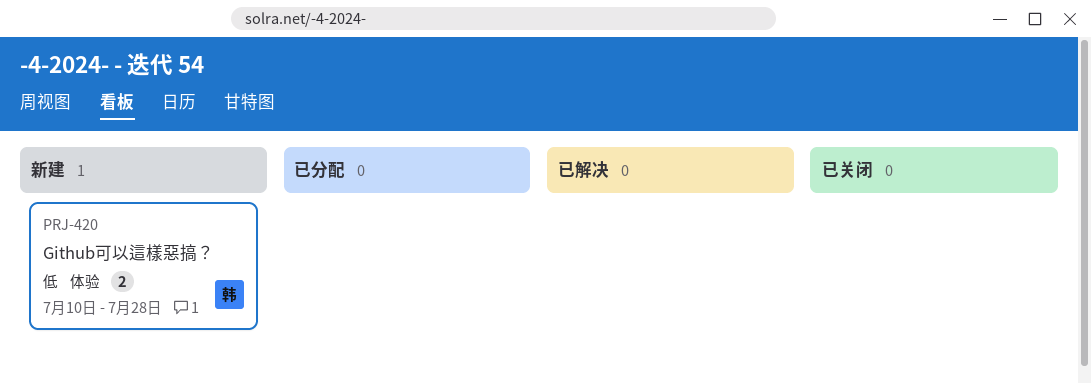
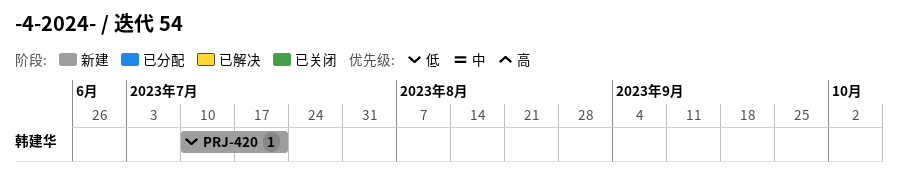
PRJ-420, estimate: 2 -> 1
PRJ-420, due: Jul 28 -> Jul 21

